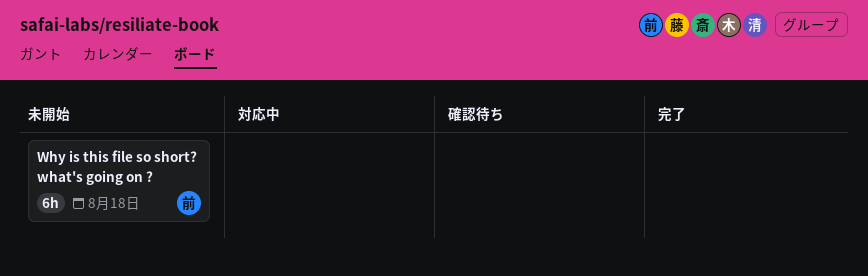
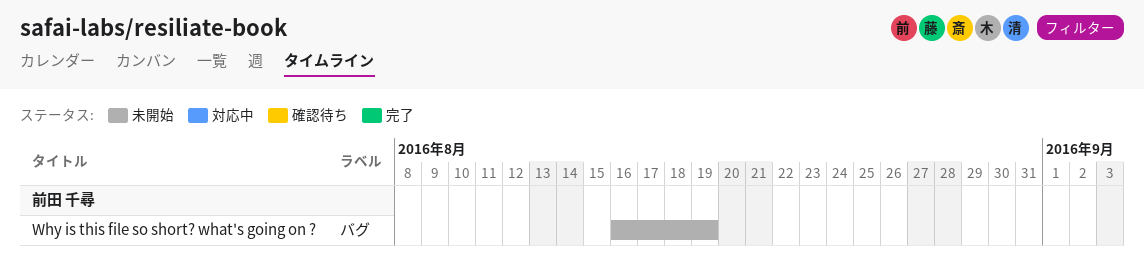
Why is this file so short? what's going on ?, due: Aug 18 -> Aug 19

